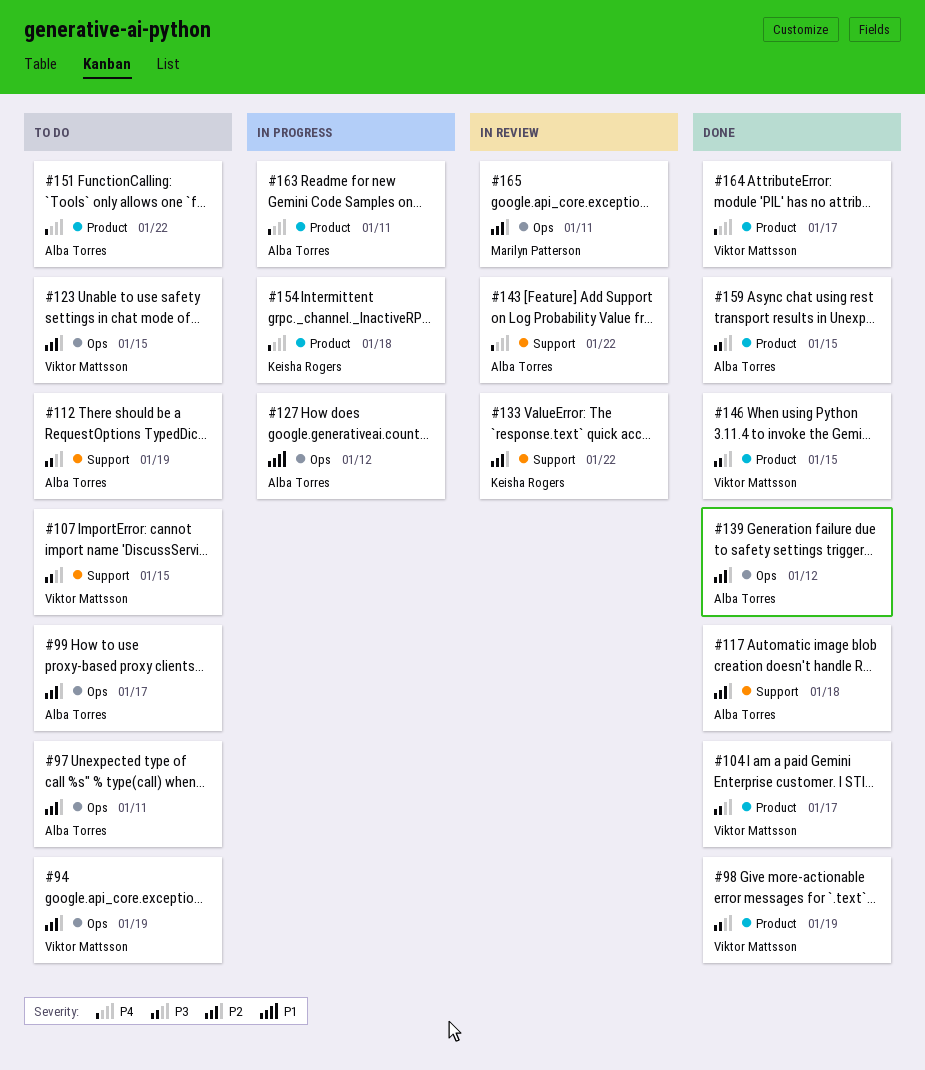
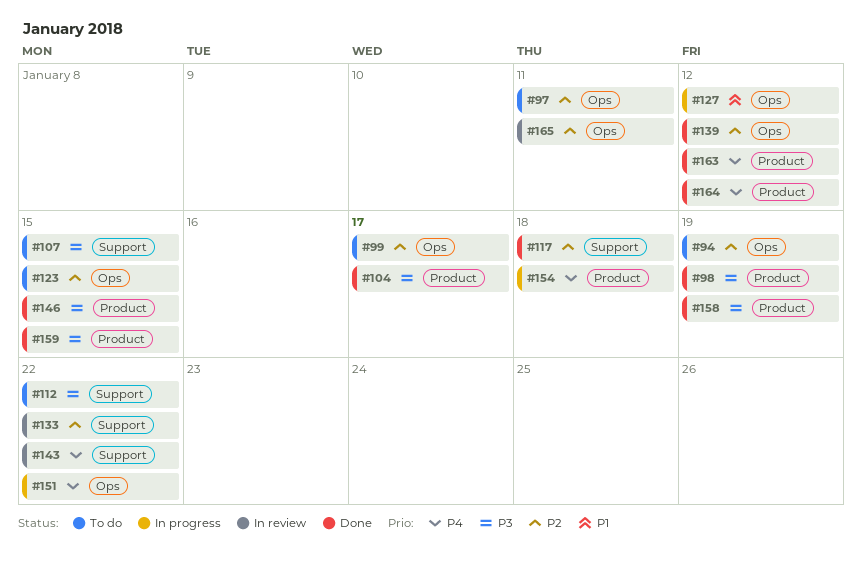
#112, due: Jan 19 -> Jan 22
#151, status: To do -> In progress
#151, label: Product -> Ops
#158: none -> present
#163, status: In progress -> Done
#163, due: Jan 11 -> Jan 12
#164, due: Jan 17 -> Jan 12

